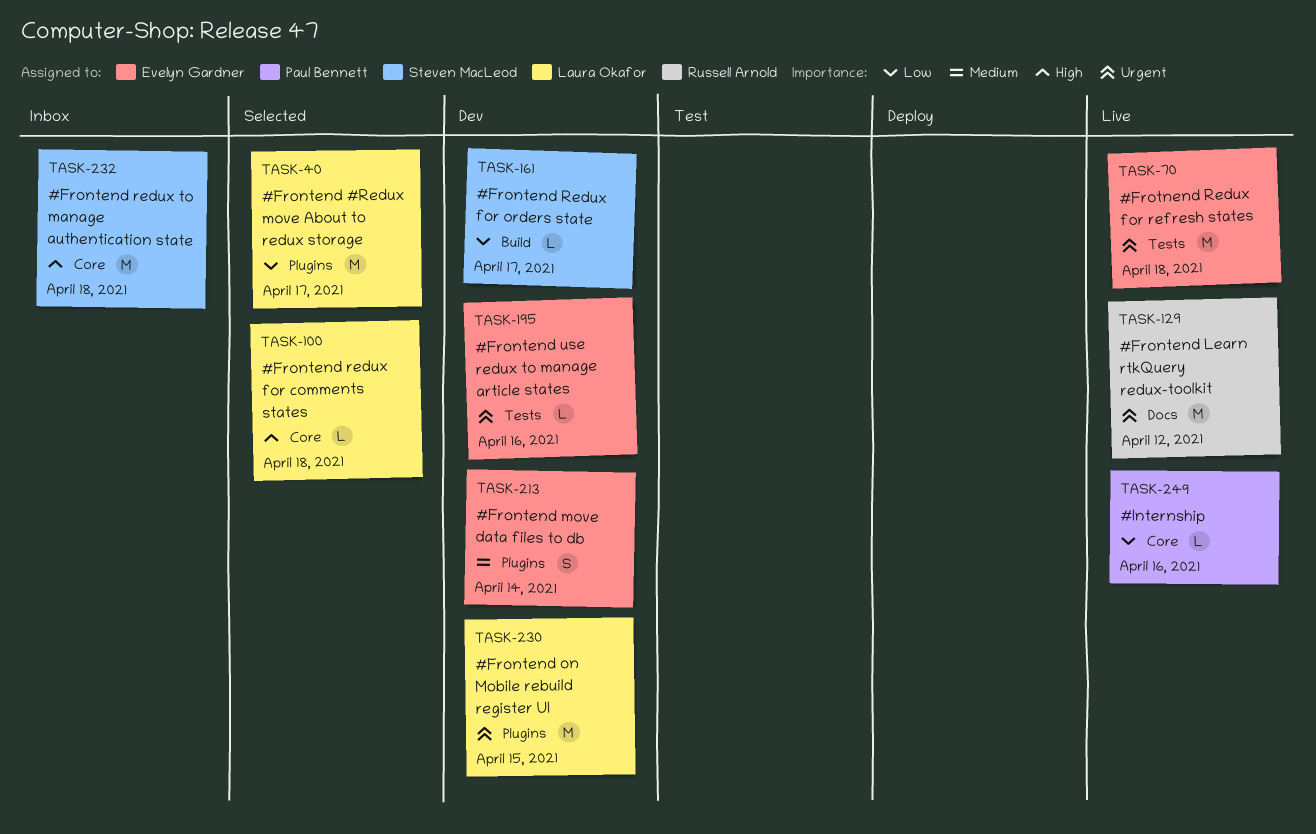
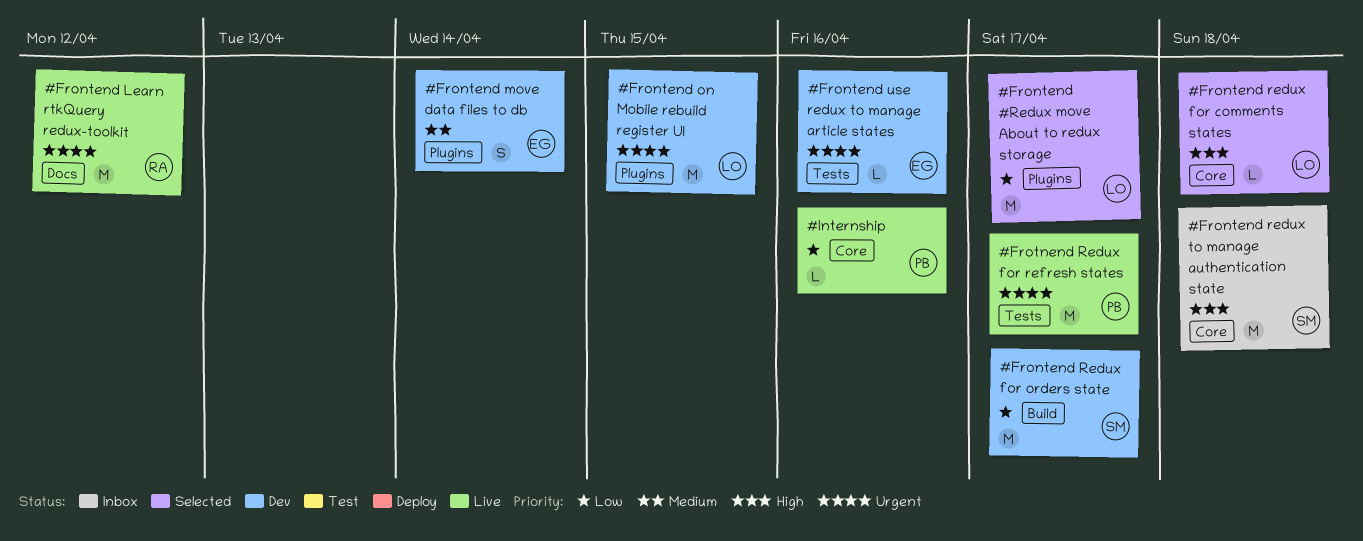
#Frontend Redux for orders state, estimate: L -> M
#Frotnend Redux for refresh states, owner: Evelyn Gardner -> Paul Bennett
#Frotnend Redux for refresh states, due: Apr 18 -> Apr 17

